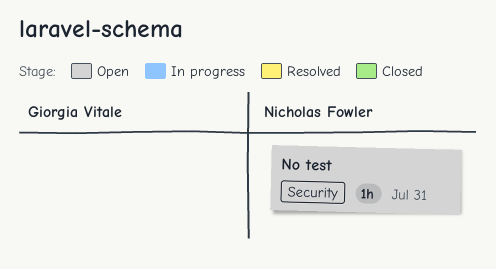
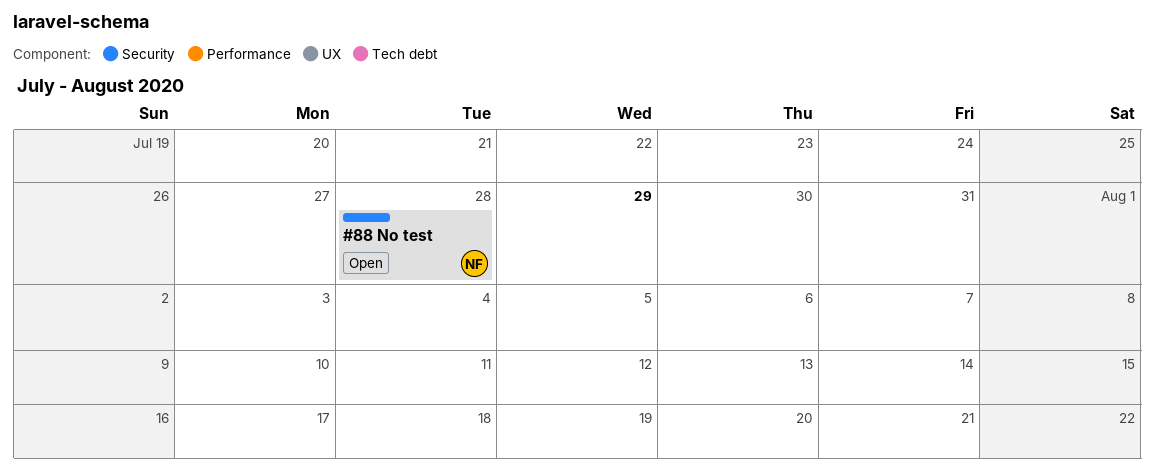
No test, due: Jul 31 -> Jul 28

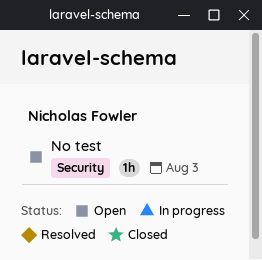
No test, due: Jul 28 -> Aug 3

